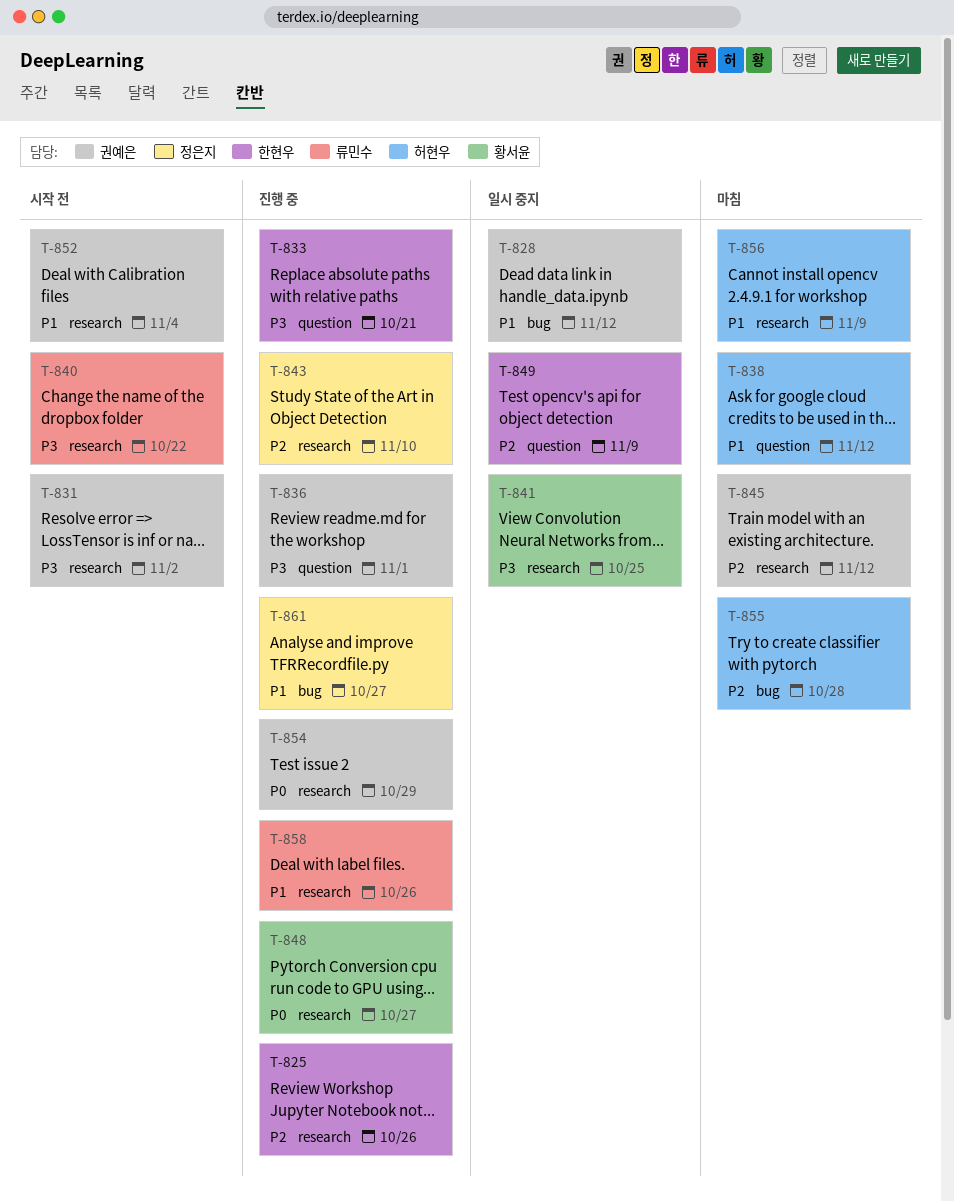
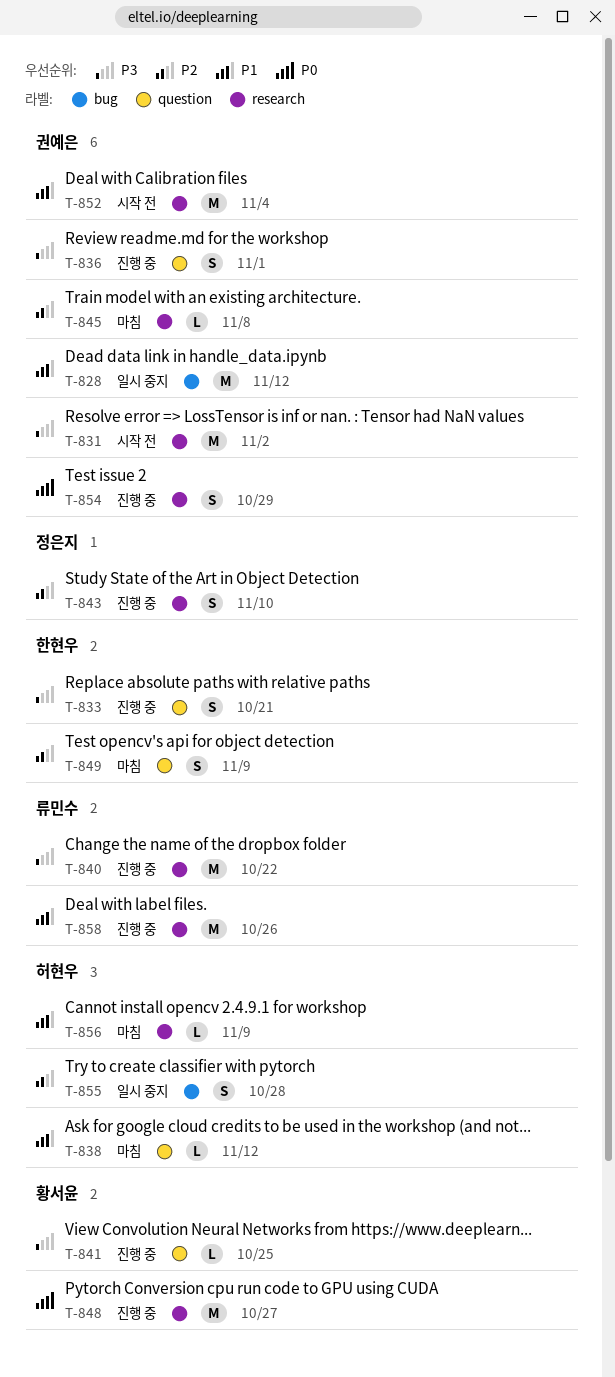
T-825: present -> none
T-840, status: 시작 전 -> 진행 중
T-841, status: 일시 중지 -> 진행 중
T-841, label: research -> question
T-845, due: Nov 12 -> Nov 8
T-849, status: 일시 중지 -> 마침
T-855, status: 마침 -> 일시 중지
T-861: present -> none

